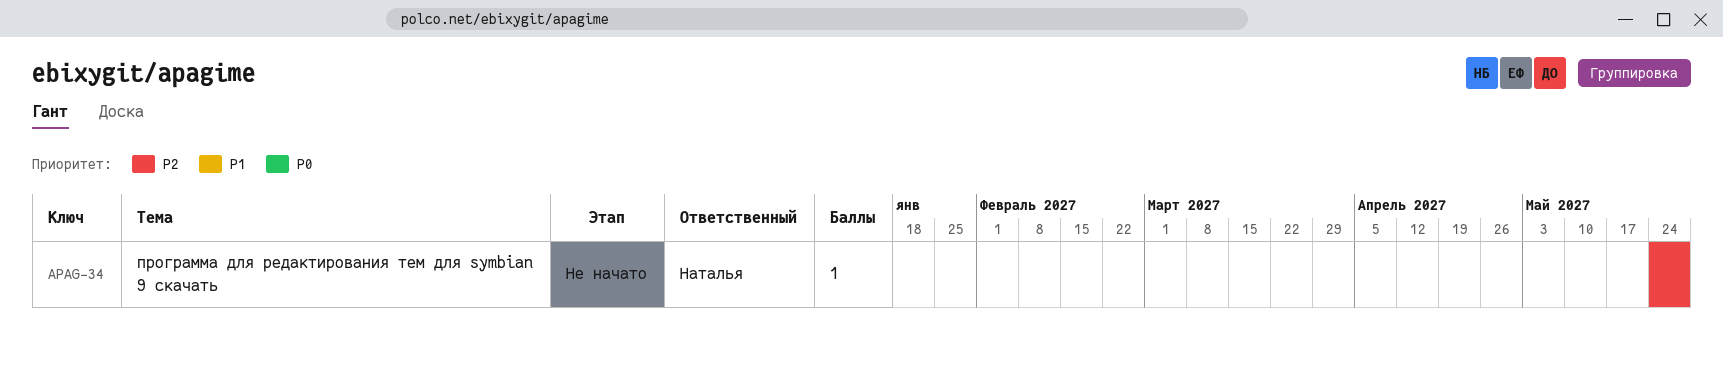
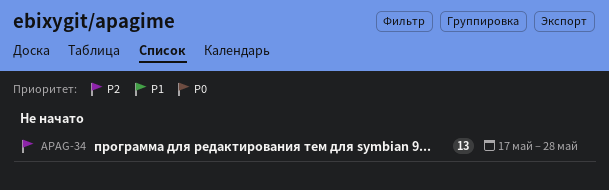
APAG-34, estimate: 1 -> 13
APAG-34, start: May 24 -> May 17

